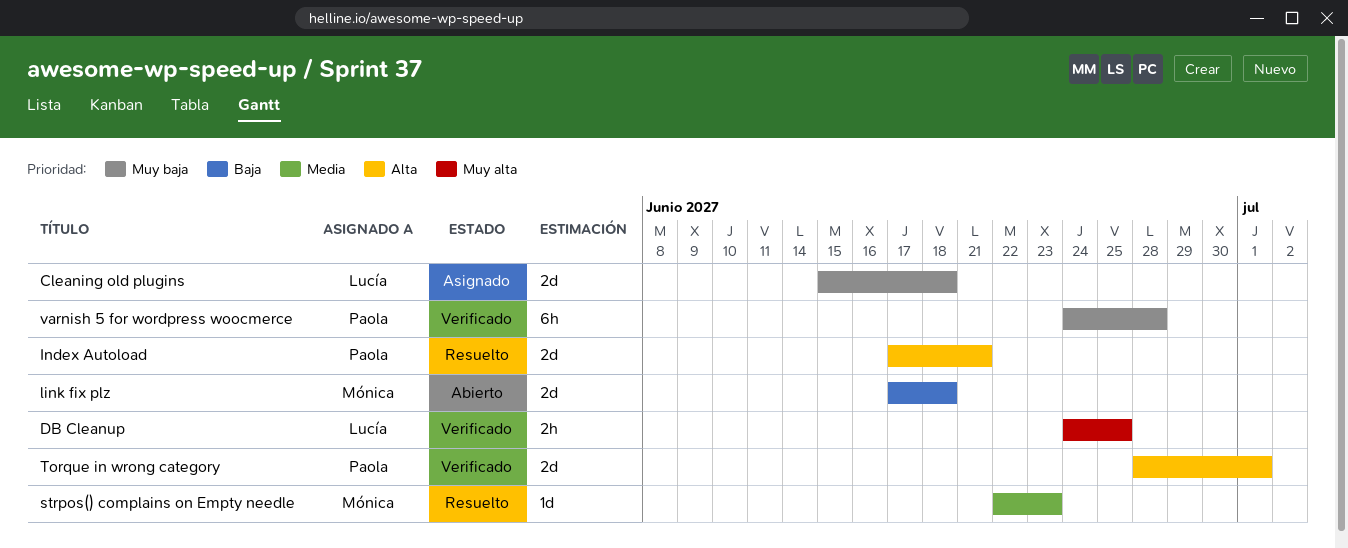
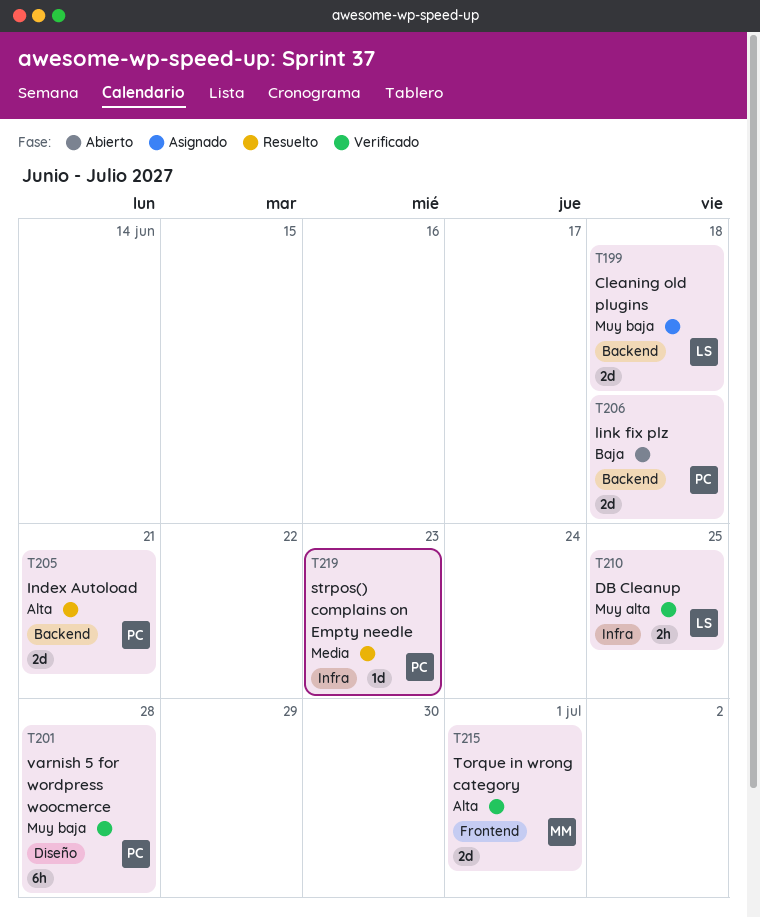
link fix plz, owner: Mónica -> Paola
strpos() complains on Empty needle, owner: Mónica -> Paola
Torque in wrong category, owner: Paola -> Mónica

